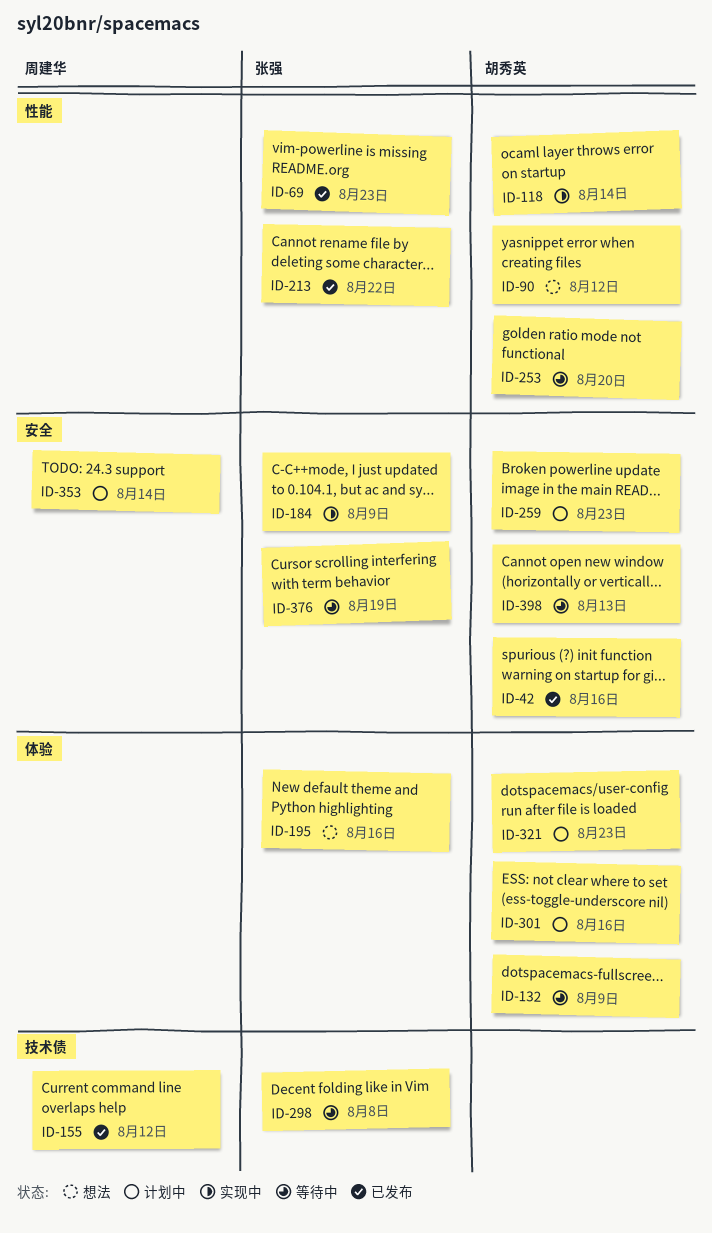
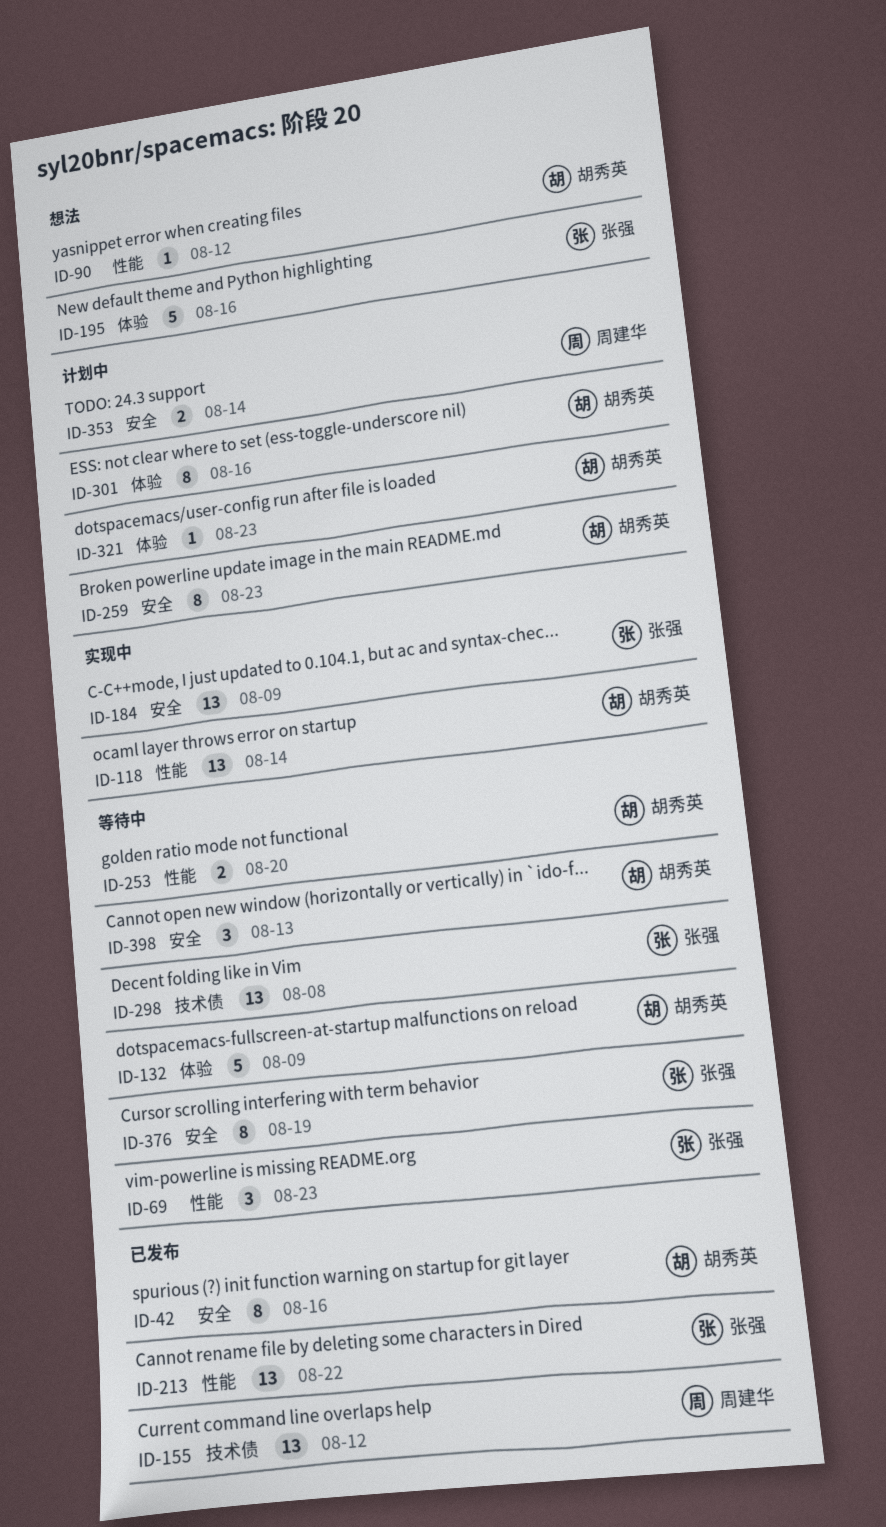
ID-69, status: 已发布 -> 等待中

